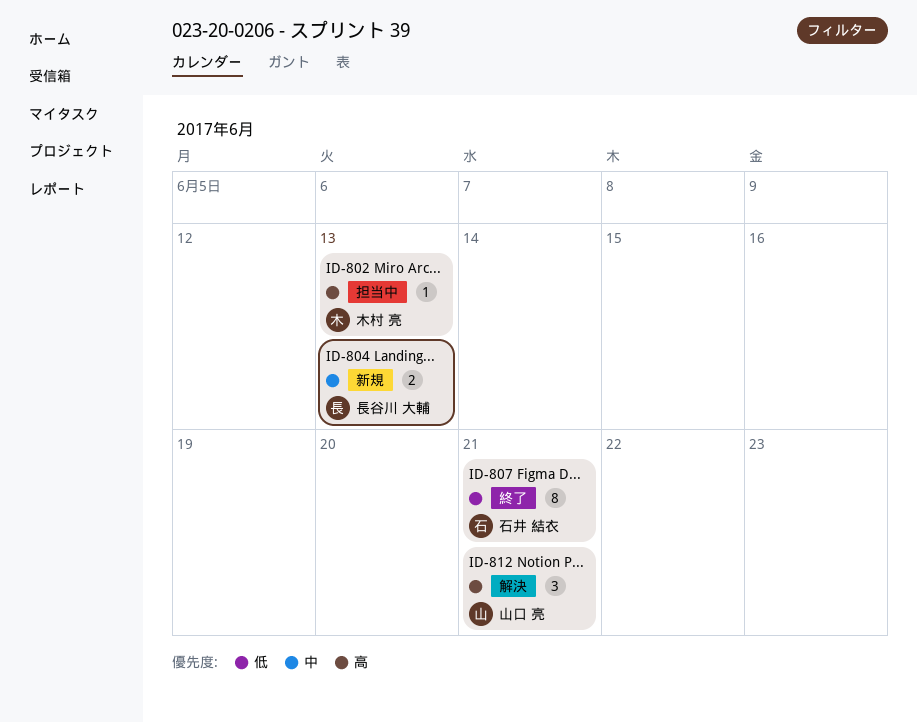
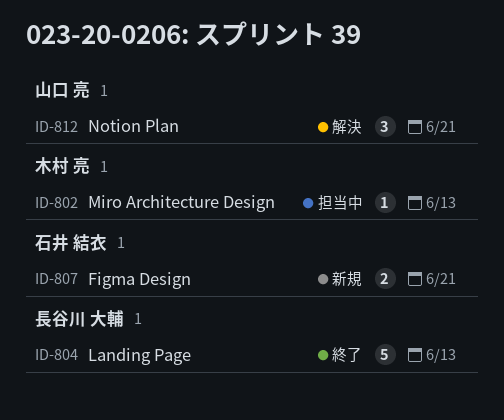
ID-804, status: 新規 -> 終了
ID-804, estimate: 2 -> 5
ID-807, status: 終了 -> 新規
ID-807, estimate: 8 -> 2

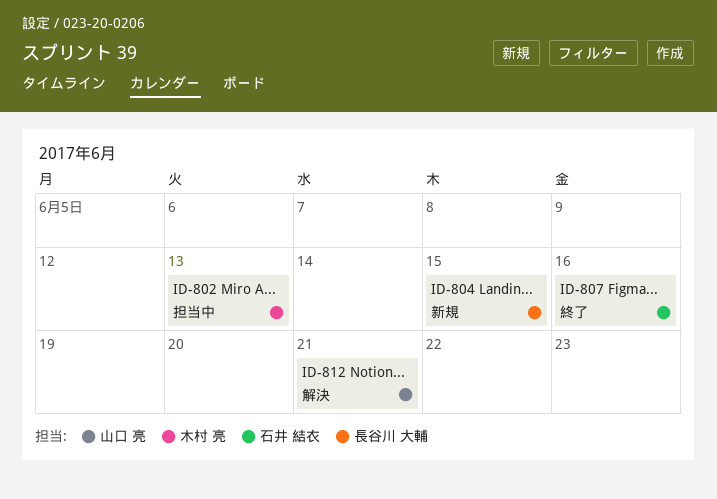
ID-804, status: 終了 -> 新規
ID-804, due: Jun 13 -> Jun 15
ID-807, status: 新規 -> 終了
ID-807, due: Jun 21 -> Jun 16

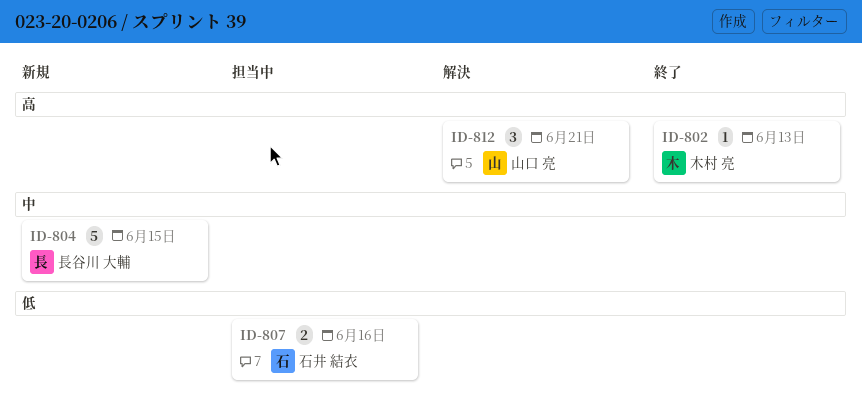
ID-802, status: 担当中 -> 終了
ID-807, status: 終了 -> 担当中

